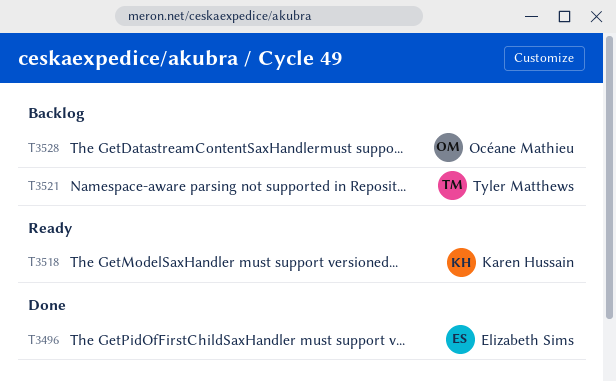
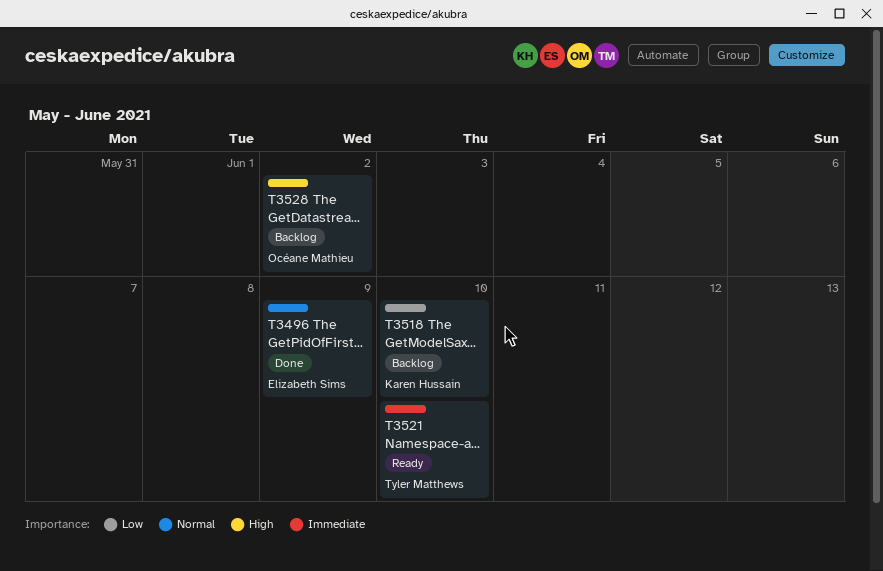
T3518, status: Ready -> Backlog
T3521, status: Backlog -> Ready

